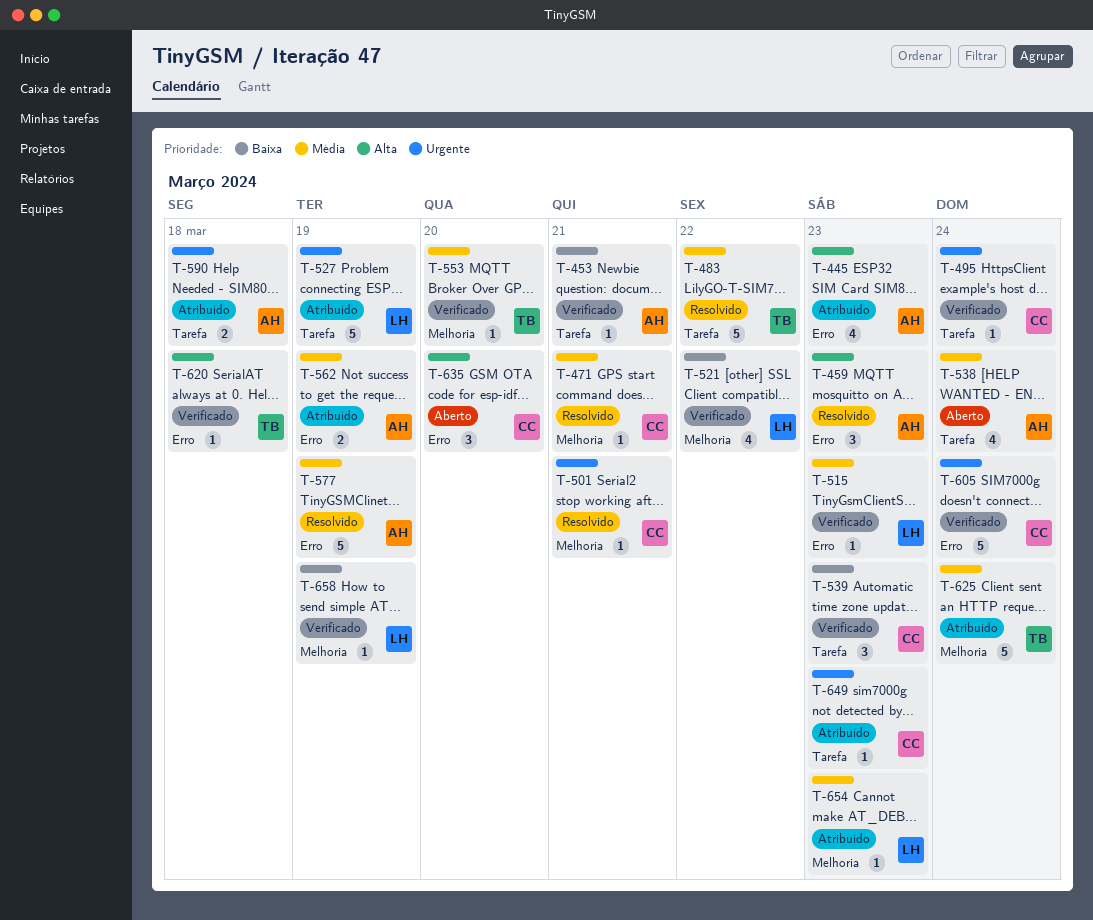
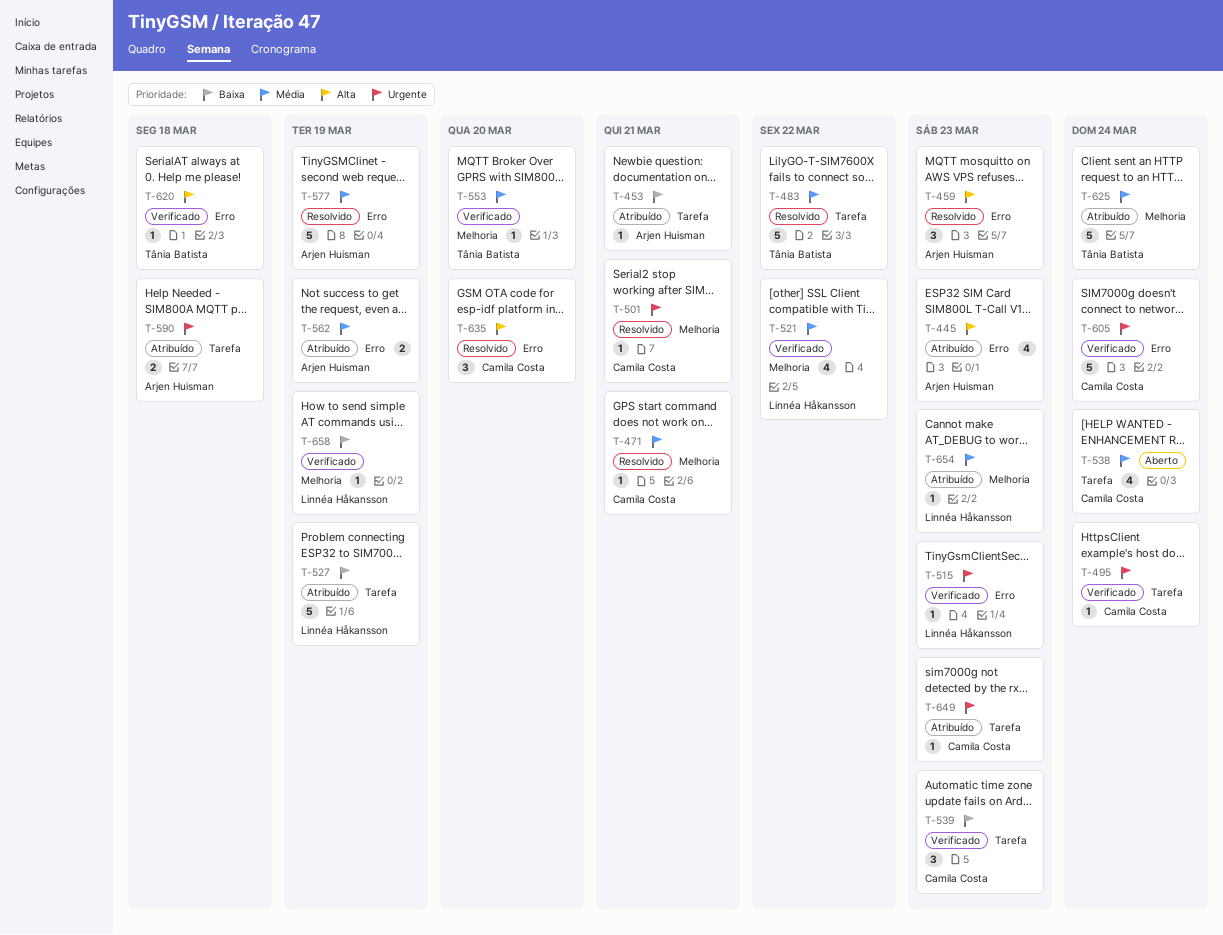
T-453, status: Verificado -> Atribuído
T-515, priority: Média -> Urgente
T-521, priority: Baixa -> Média
T-527, priority: Urgente -> Baixa
T-538, owner: Arjen Huisman -> Camila Costa
T-635, status: Aberto -> Resolvido

